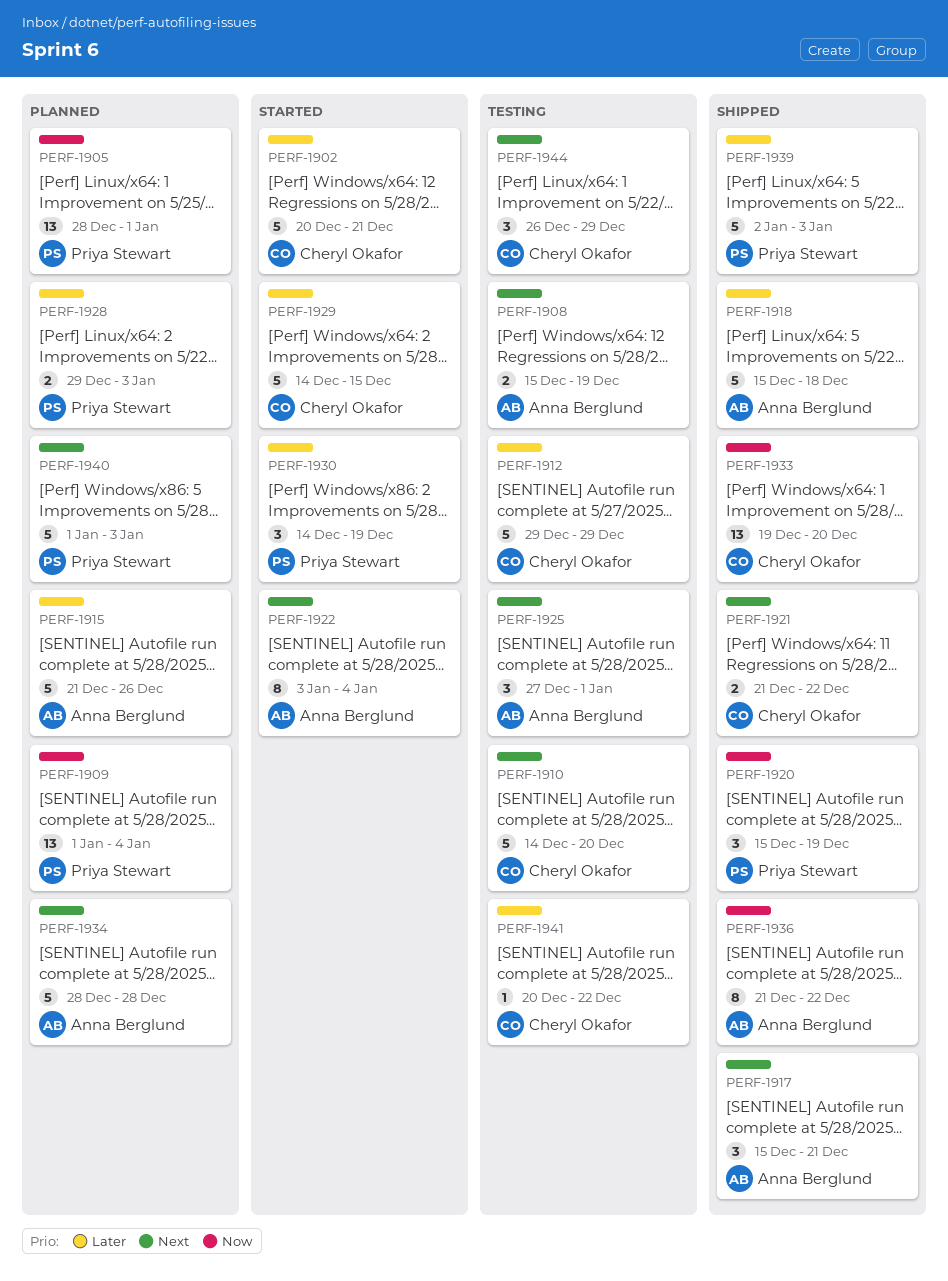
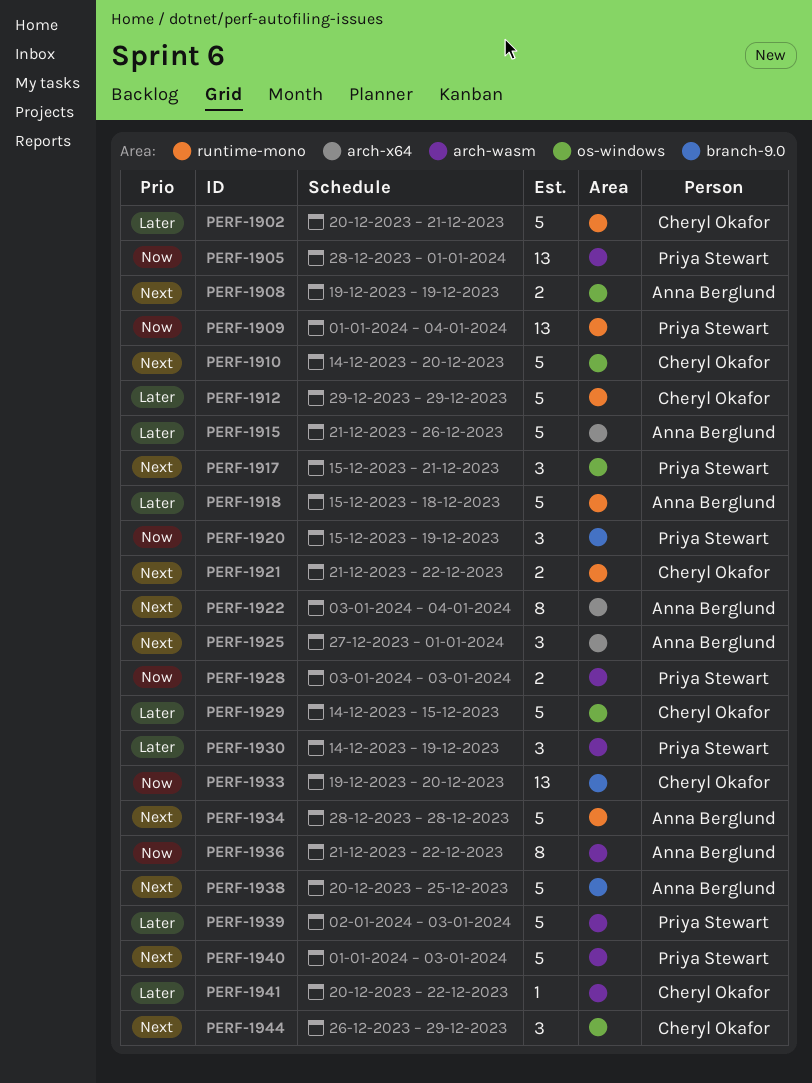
PERF-1908, start: Dec 15 -> Dec 19
PERF-1917, owner: Anna Berglund -> Priya Stewart
PERF-1928, priority: Later -> Now
PERF-1928, start: Dec 29 -> Jan 3
PERF-1938: none -> present

